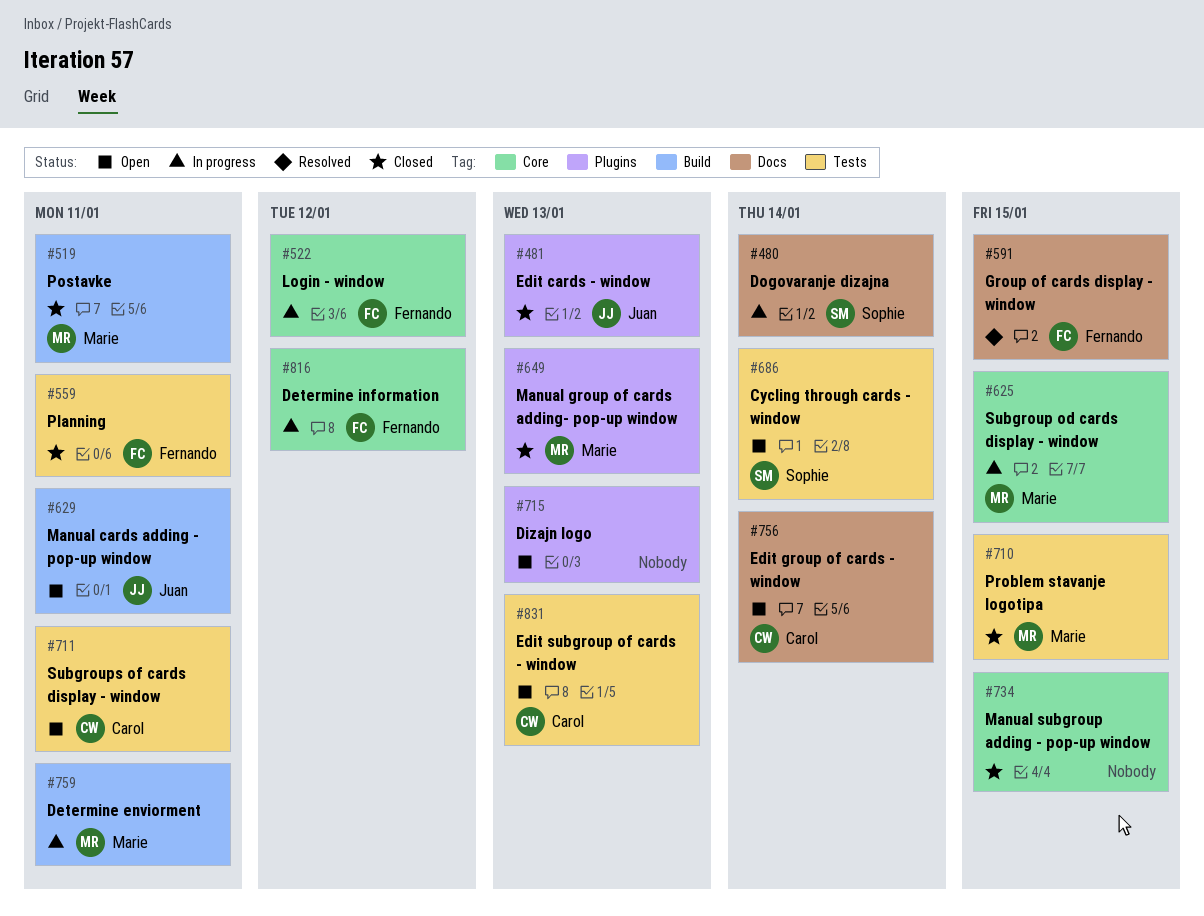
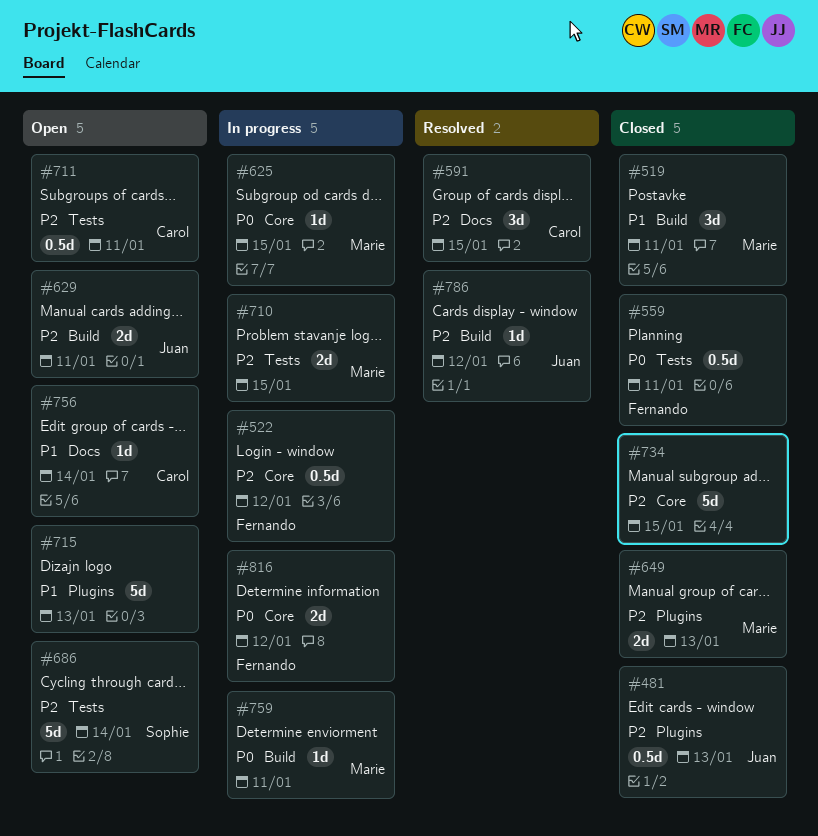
#480: present -> none
#591, owner: Fernando -> Carol
#710, status: Closed -> In progress
#786: none -> present
#831: present -> none

